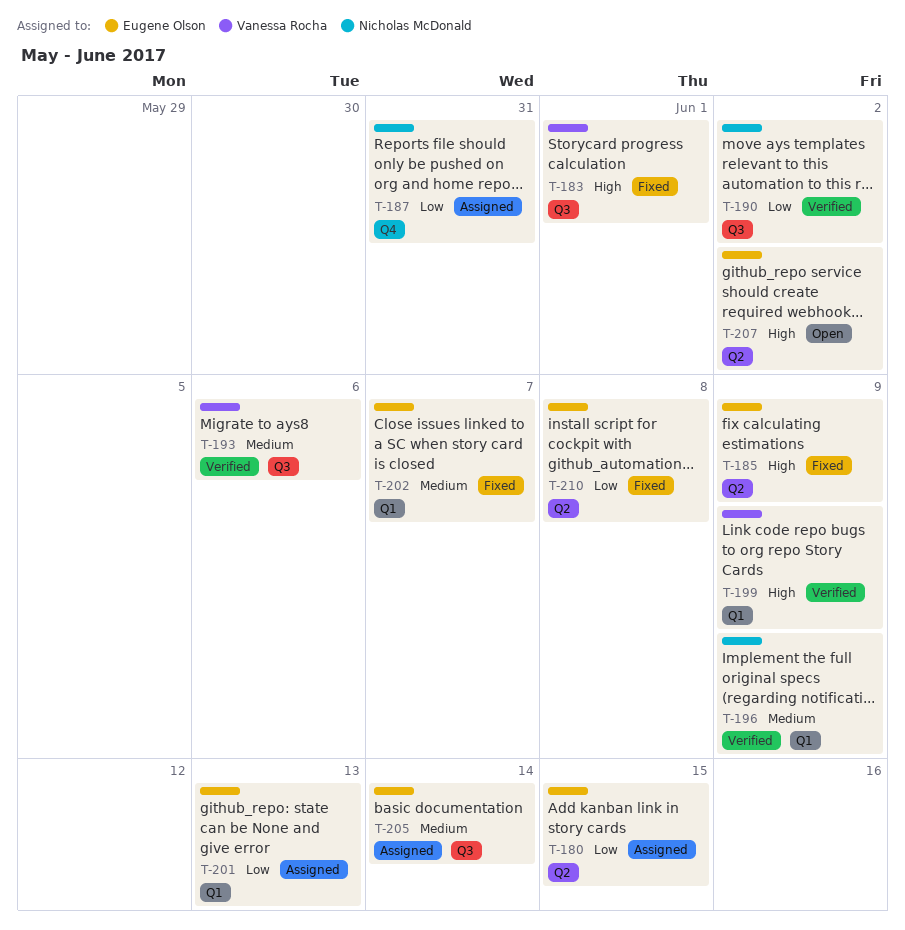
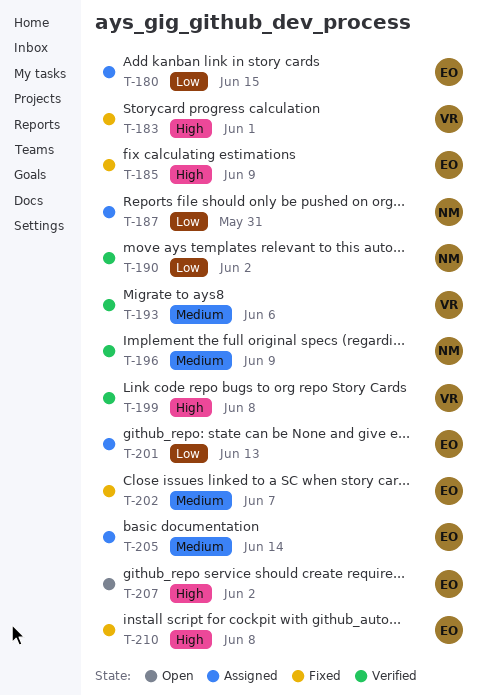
T-199, due: Jun 9 -> Jun 8
T-210, priority: Low -> High

